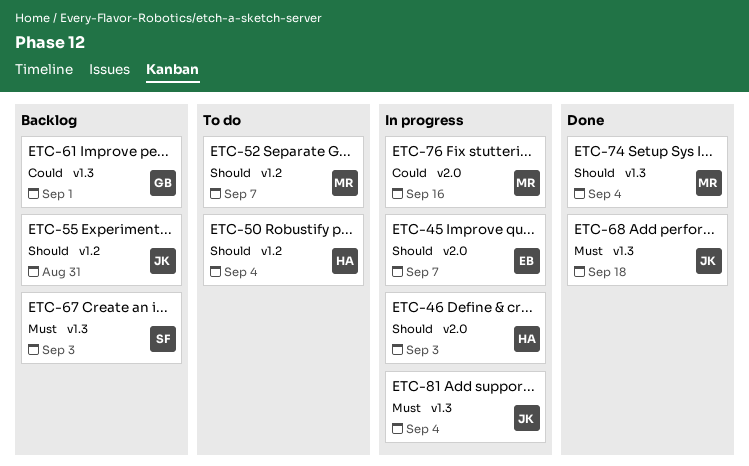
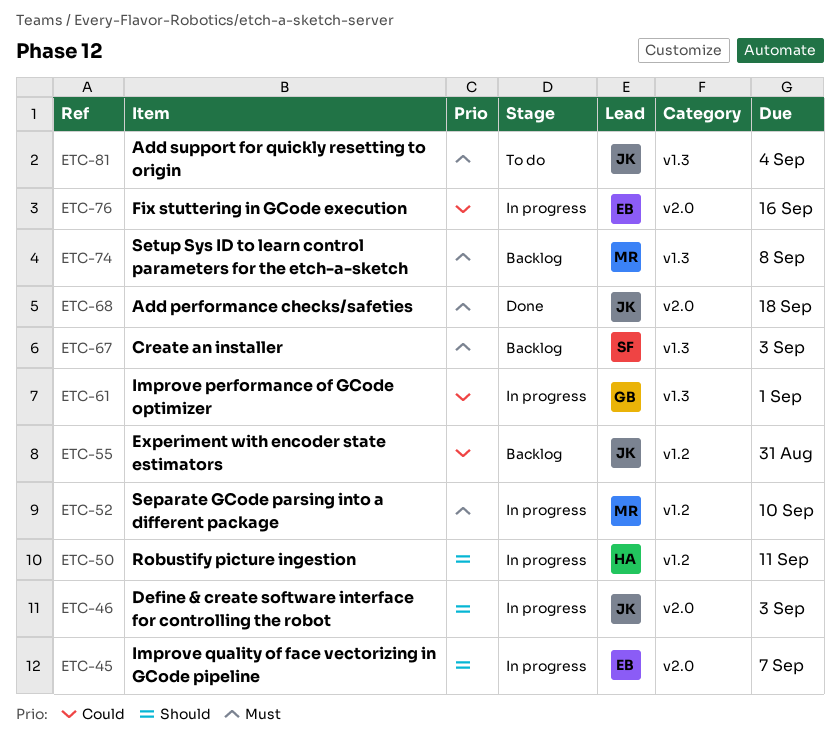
ETC-46, owner: HA -> JK
ETC-50, status: To do -> In progress
ETC-50, due: Sep 4 -> Sep 11
ETC-52, status: To do -> In progress
ETC-52, priority: Should -> Must
ETC-52, due: Sep 7 -> Sep 10
ETC-55, priority: Should -> Could
ETC-61, status: Backlog -> In progress
ETC-68, label: v1.3 -> v2.0
ETC-74, status: Done -> Backlog
ETC-74, priority: Should -> Must
ETC-74, due: Sep 4 -> Sep 8
ETC-76, owner: MR -> EB
ETC-81, status: In progress -> To do

